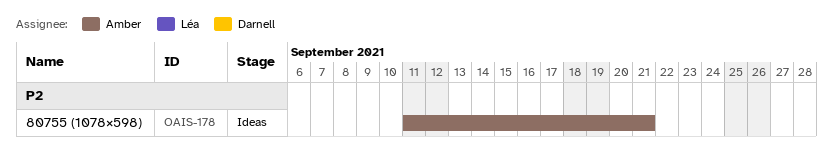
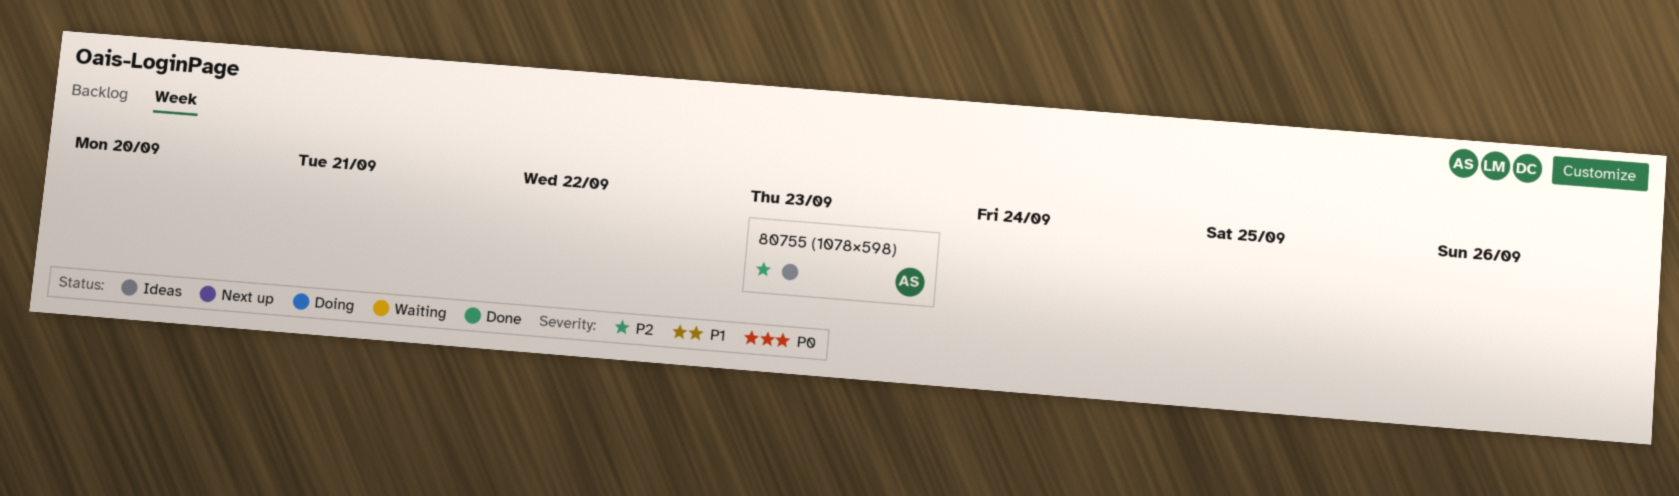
80755 (1078×598), due: Sep 21 -> Sep 23

